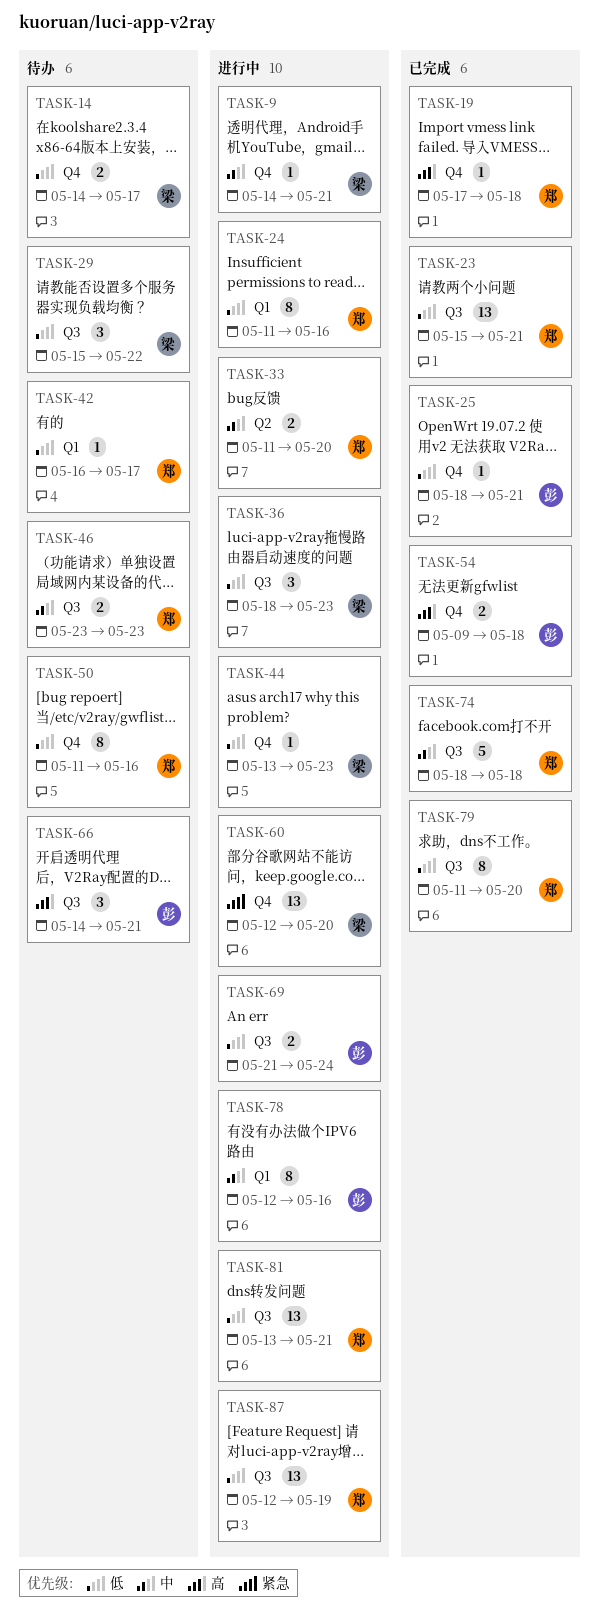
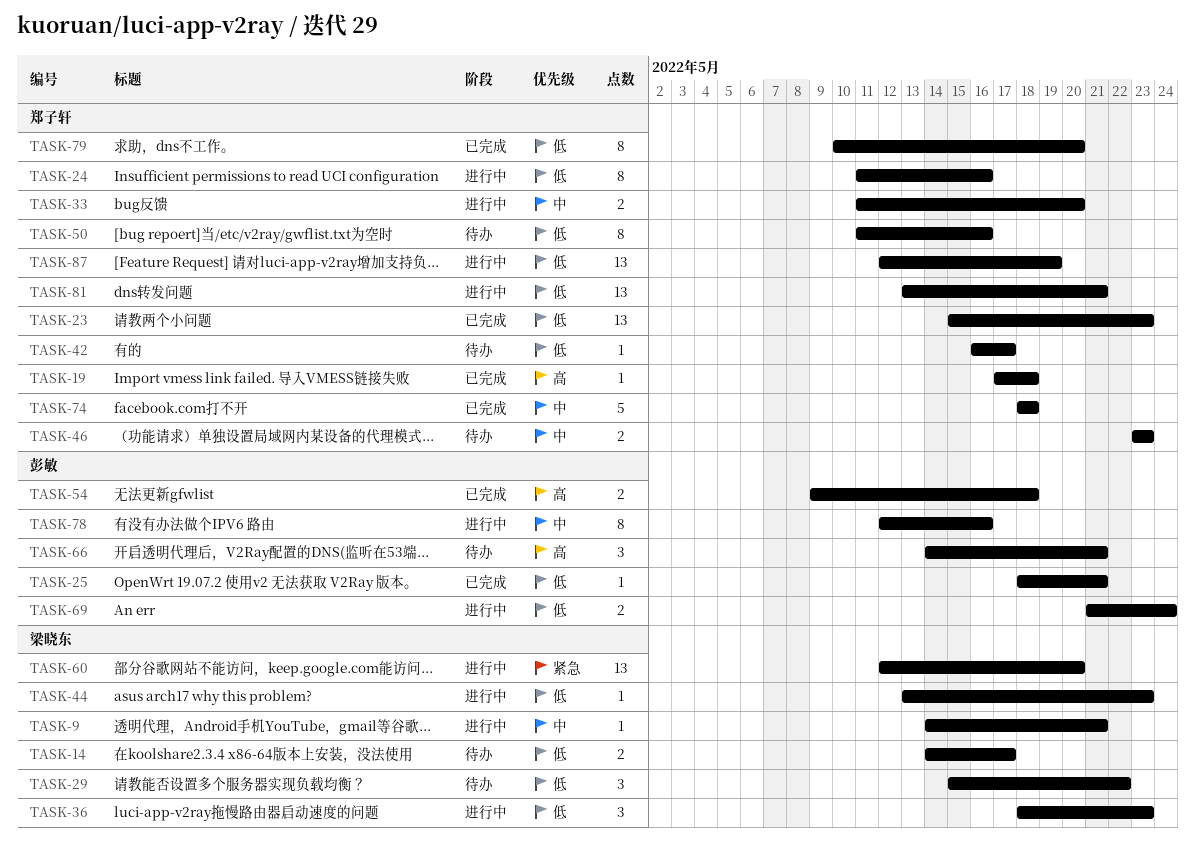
TASK-23, due: May 21 -> May 23
TASK-79, start: May 11 -> May 10

